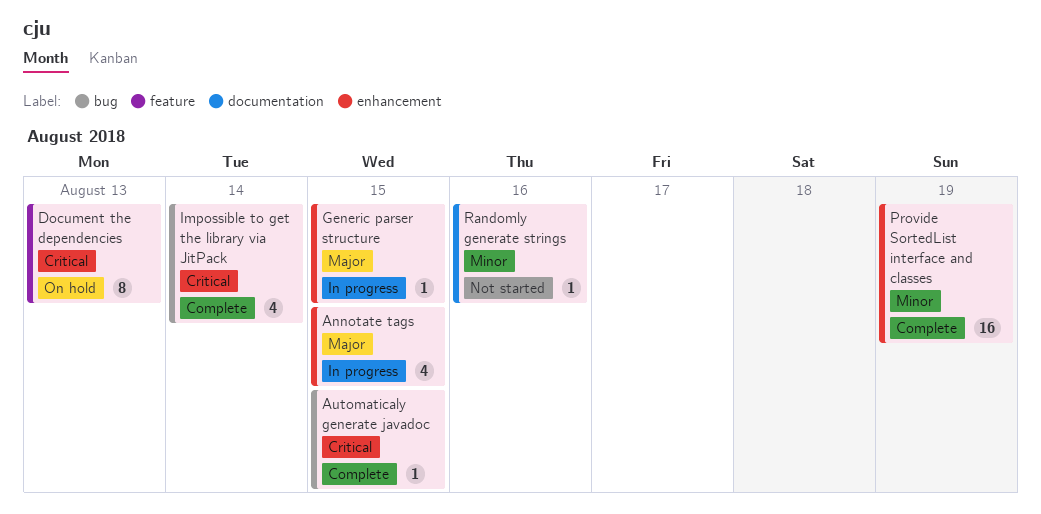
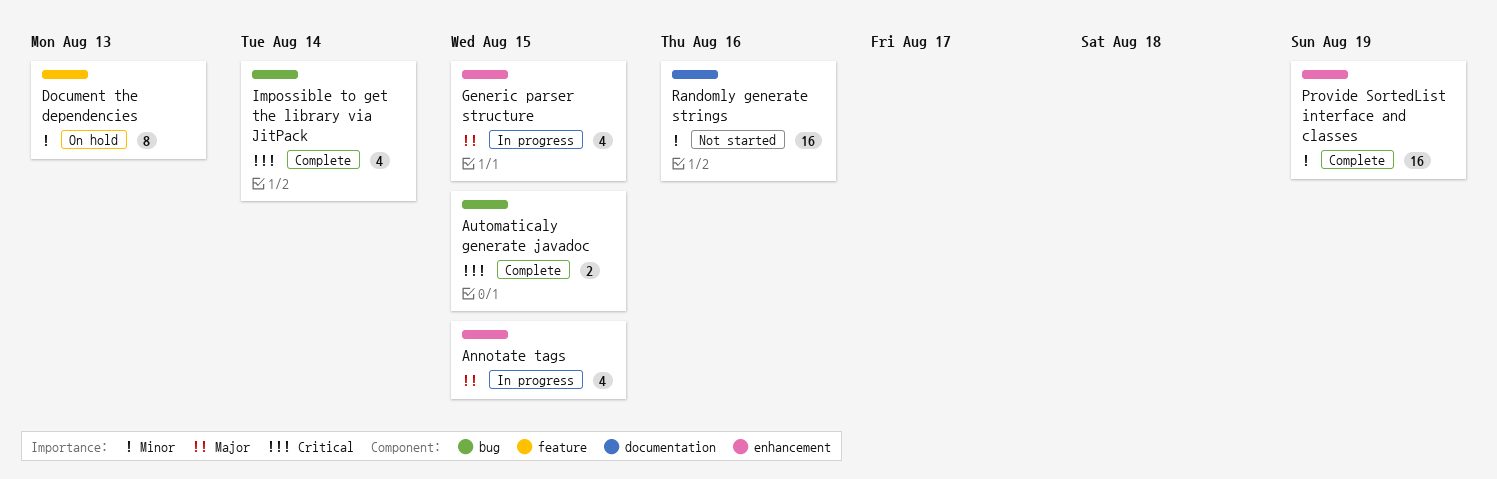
Automaticaly generate javadoc, estimate: 1 -> 2
Document the dependencies, priority: Critical -> Minor
Generic parser structure, estimate: 1 -> 4
Randomly generate strings, estimate: 1 -> 16

